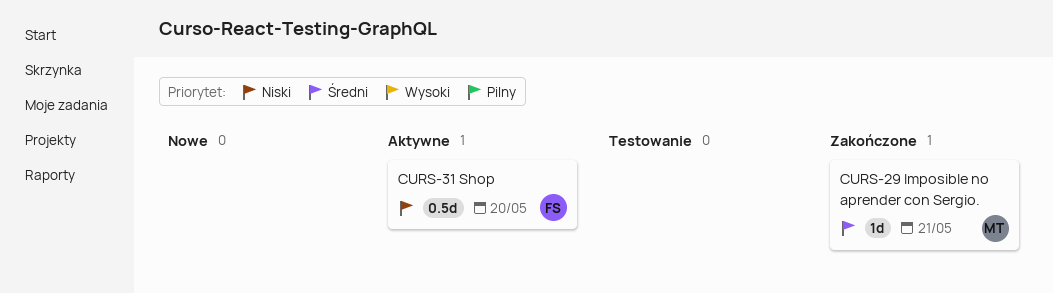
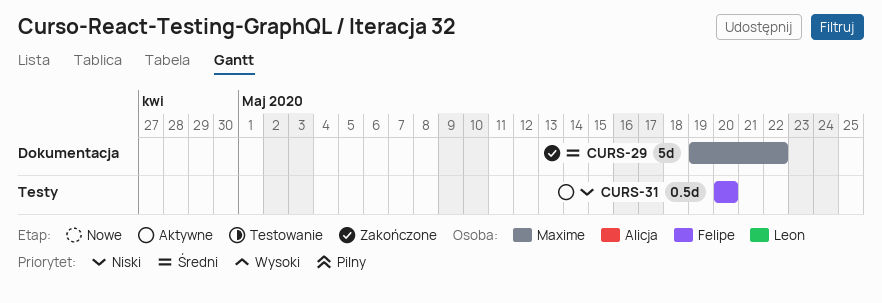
CURS-29, estimate: 1d -> 5d
CURS-29, due: May 21 -> May 22

